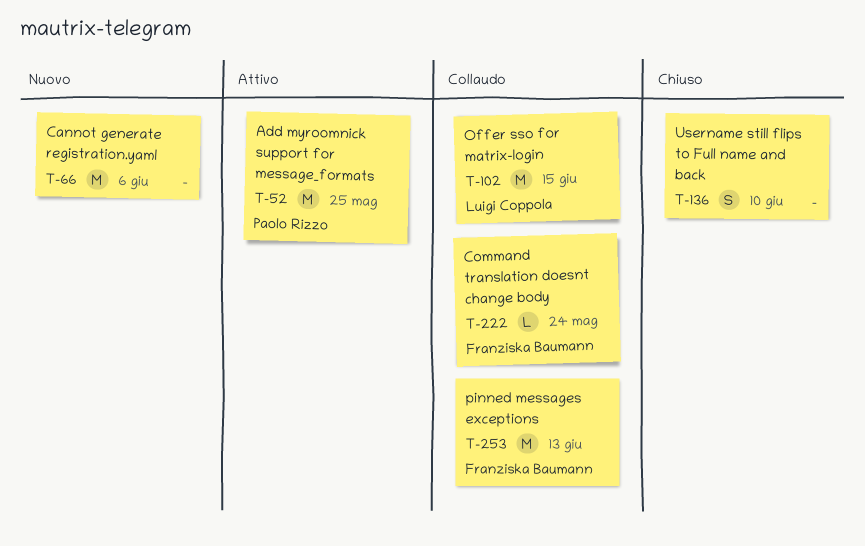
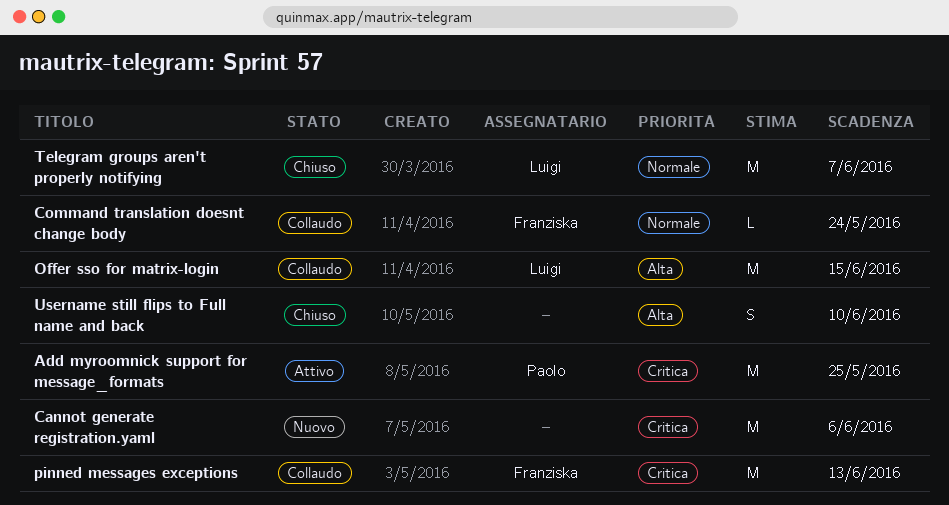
Telegram groups aren't properly notifying: none -> present

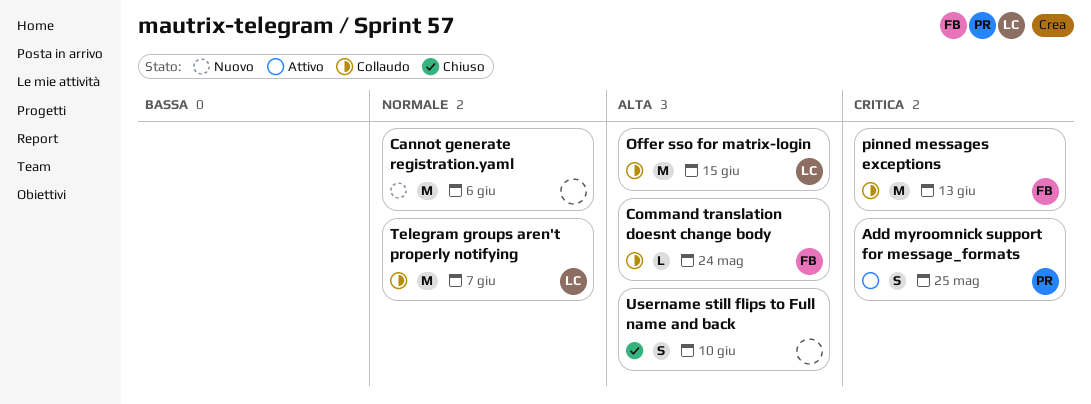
Add myroomnick support for message_formats, estimate: M -> S
Cannot generate registration.yaml, priority: Critica -> Normale
Command translation doesnt change body, priority: Normale -> Alta
Telegram groups aren't properly notifying, status: Chiuso -> Collaudo

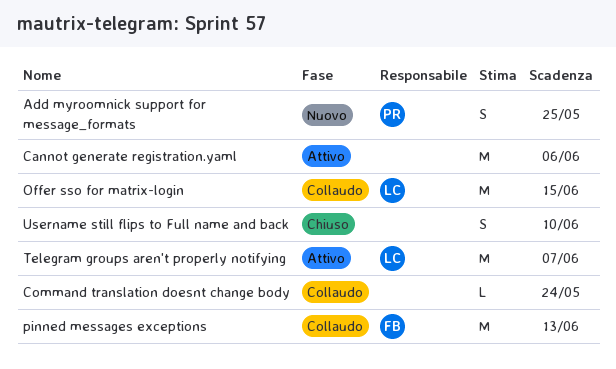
Add myroomnick support for message_formats, status: Attivo -> Nuovo
Cannot generate registration.yaml, status: Nuovo -> Attivo
Command translation doesnt change body, owner: FB -> none
Telegram groups aren't properly notifying, status: Collaudo -> Attivo

